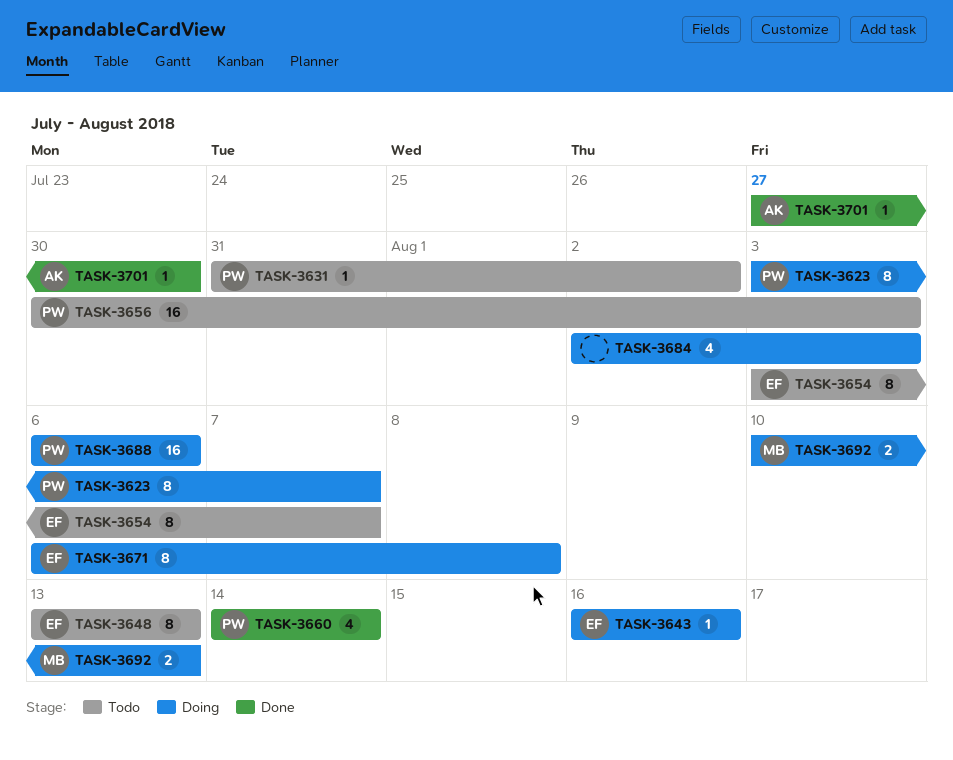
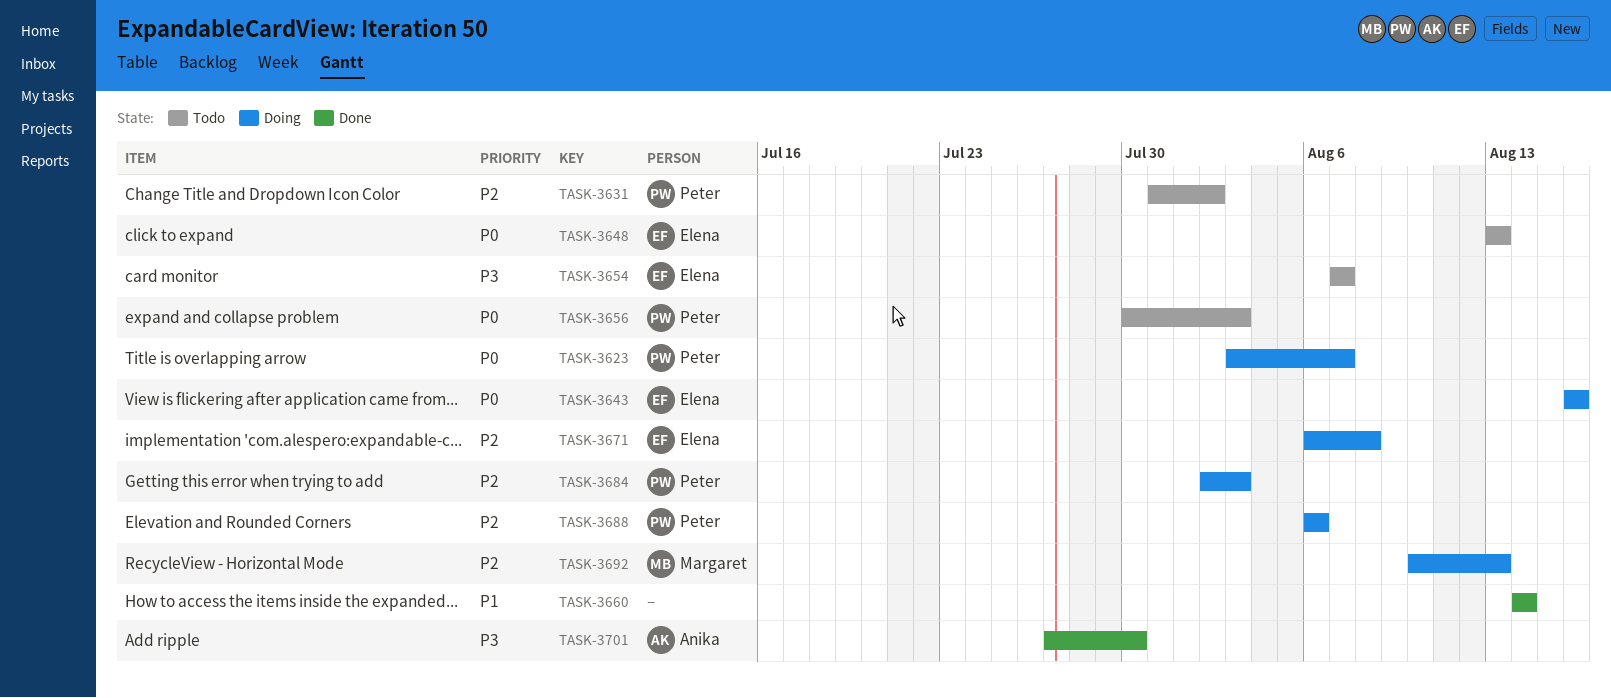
TASK-3654, start: Aug 3 -> Aug 7
TASK-3660, owner: Peter -> none
TASK-3684, owner: none -> Peter

